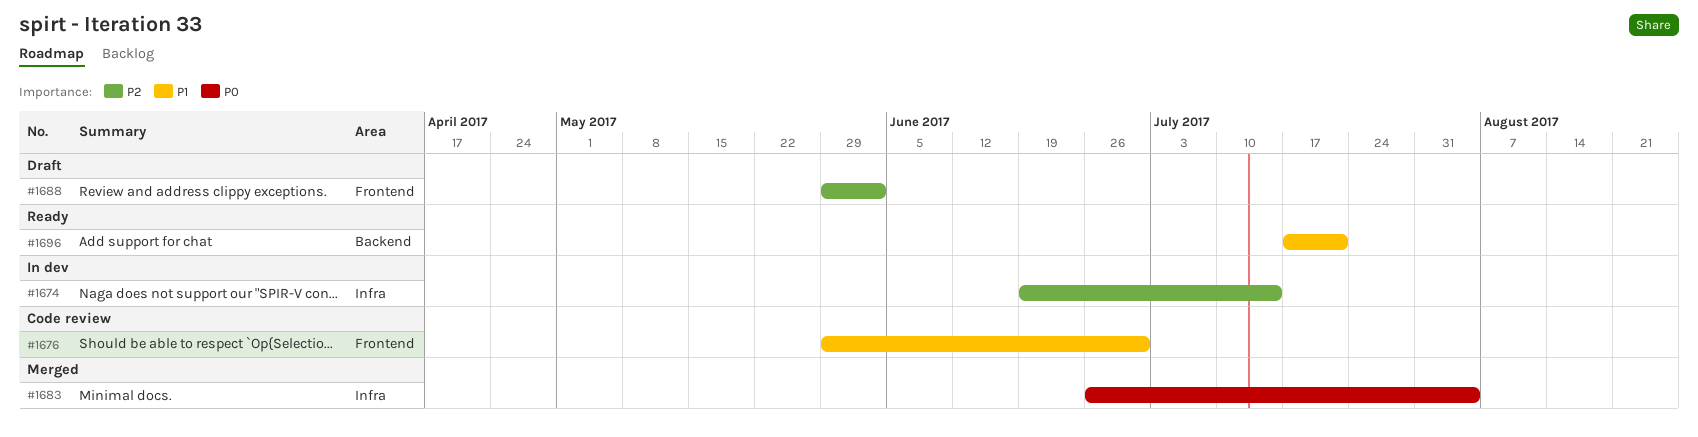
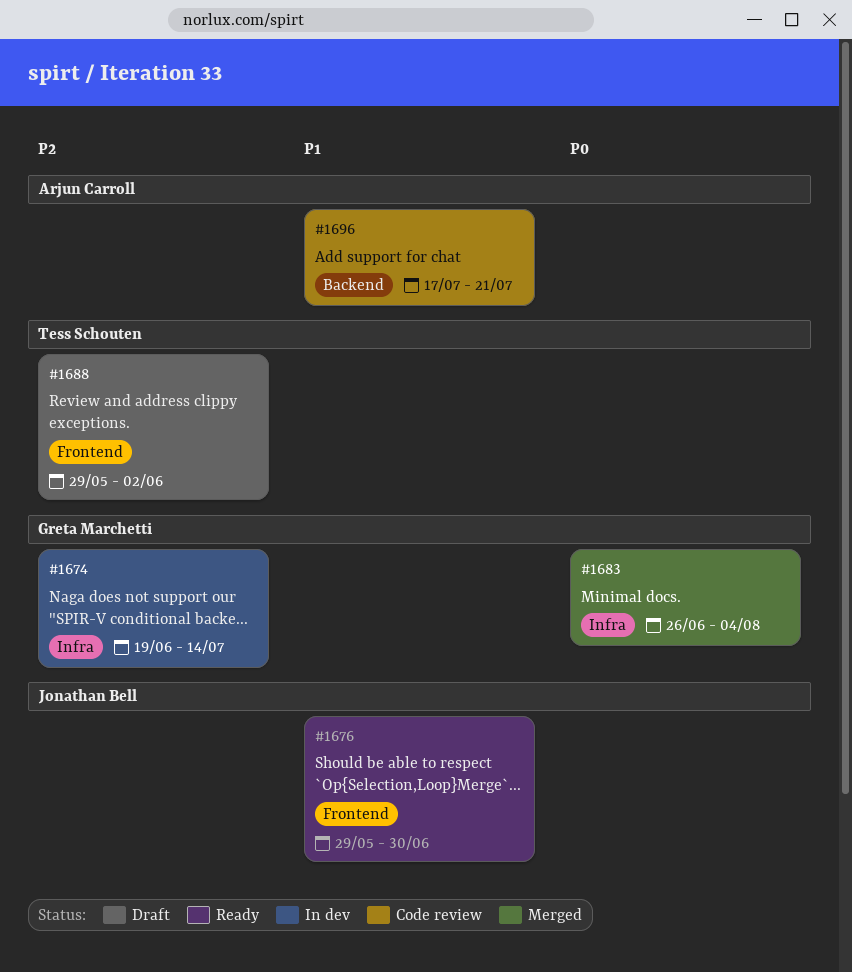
#1676, status: Code review -> Ready
#1696, status: Ready -> Code review

